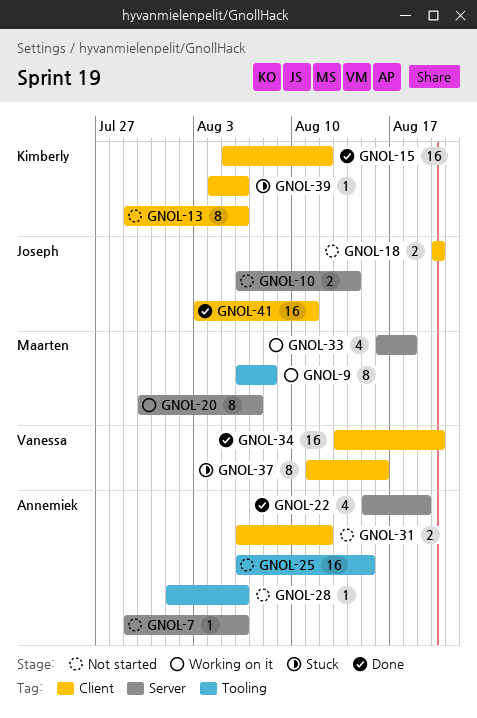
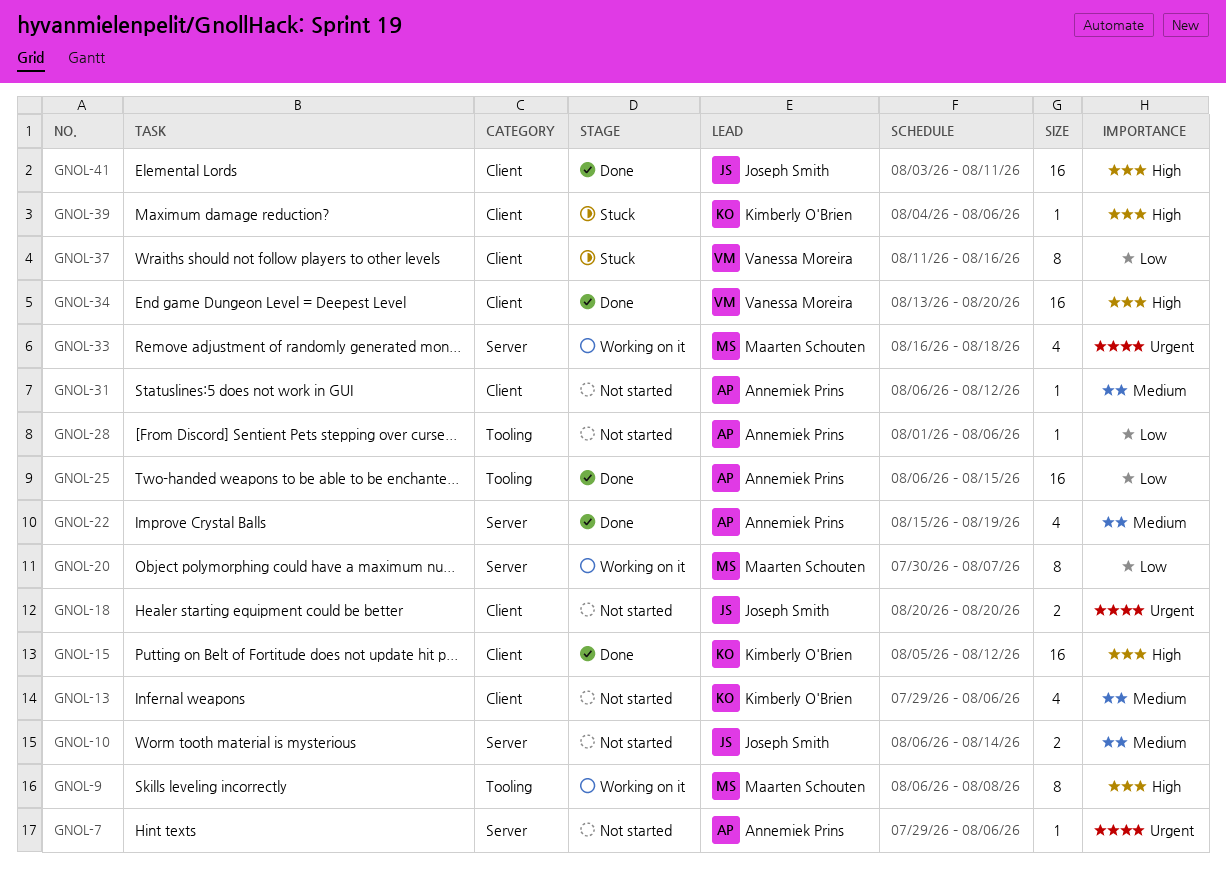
GNOL-13, estimate: 8 -> 4
GNOL-25, status: Not started -> Done
GNOL-31, estimate: 2 -> 1

